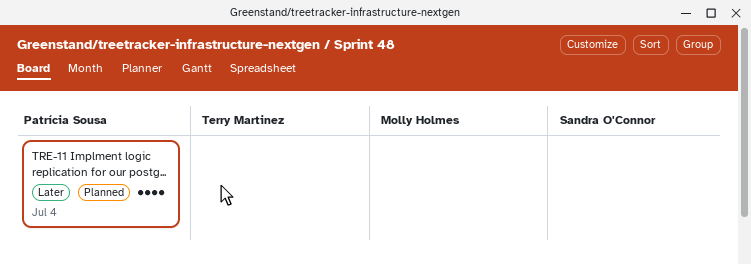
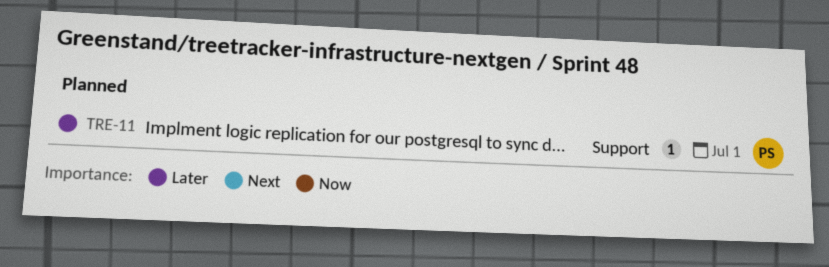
TRE-11, estimate: 4 -> 1
TRE-11, due: Jul 4 -> Jul 1

